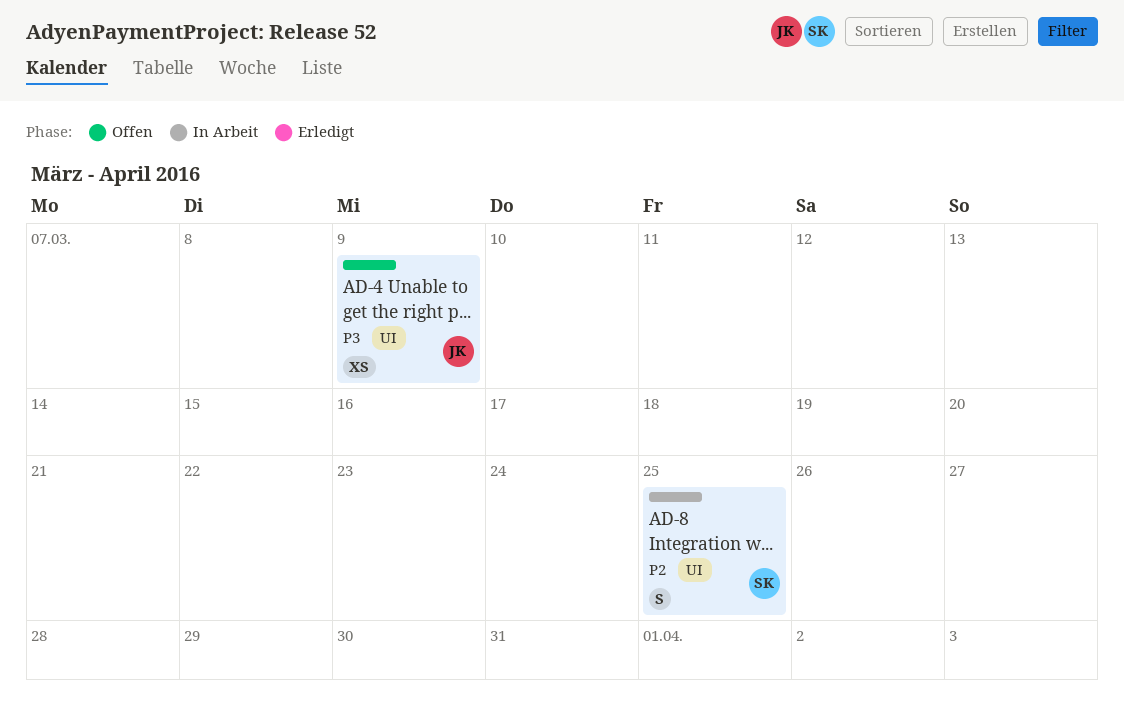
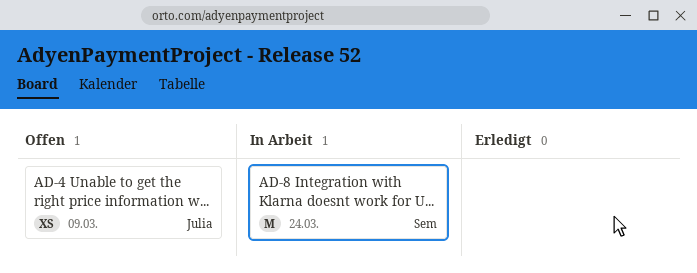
AD-8, estimate: S -> M
AD-8, due: Mar 25 -> Mar 24

